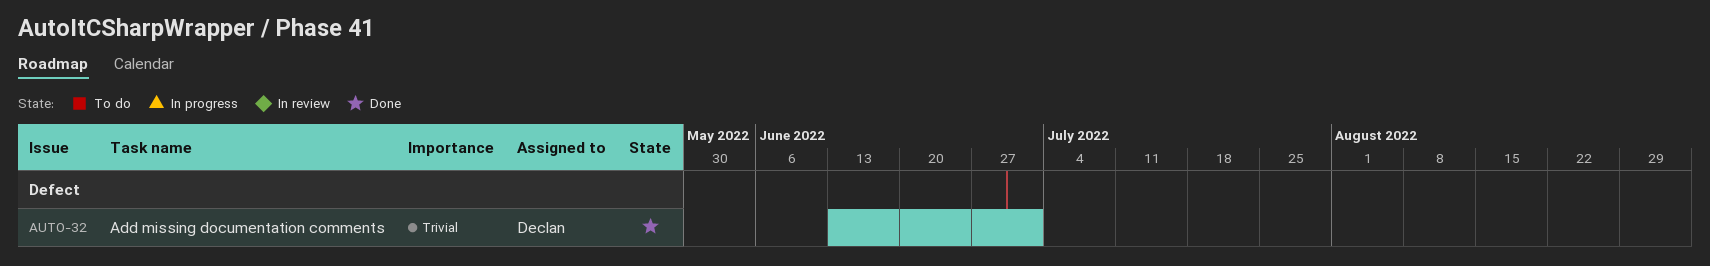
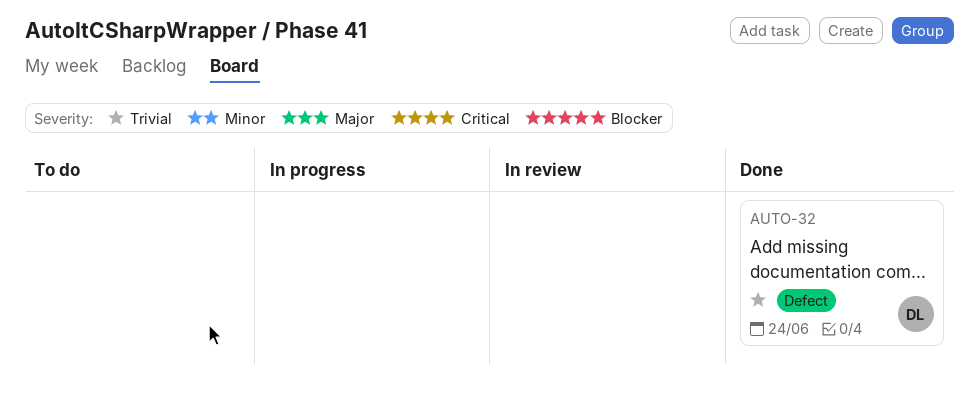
AUTO-32, due: Jul 1 -> Jun 24

